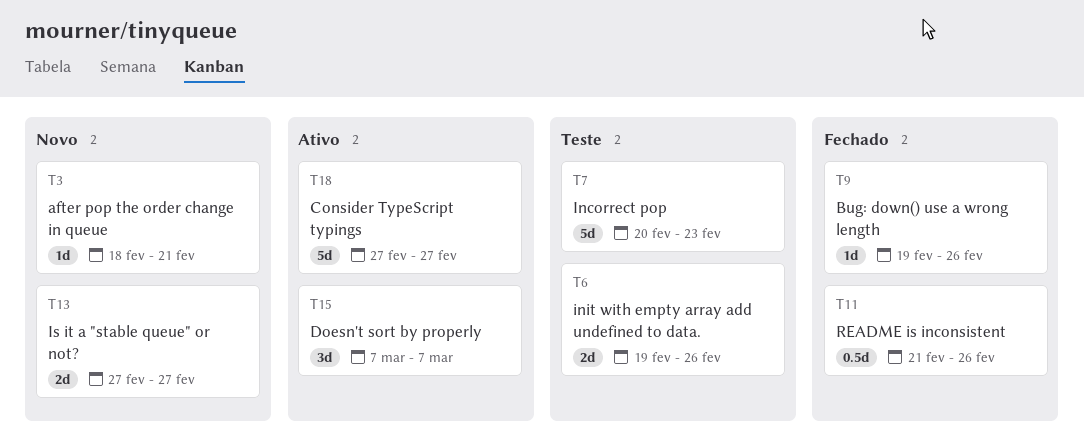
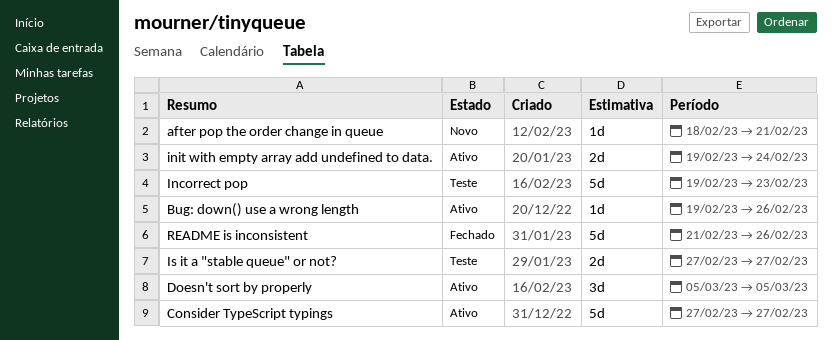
Bug: down() use a wrong length, status: Fechado -> Ativo
Doesn't sort by properly, start: Mar 7 -> Mar 5
Doesn't sort by properly, due: Mar 7 -> Mar 5
Incorrect pop, start: Feb 20 -> Feb 19
init with empty array add undefined to data., status: Teste -> Ativo
init with empty array add undefined to data., due: Feb 26 -> Feb 24
Is it a "stable queue" or not?, status: Novo -> Teste
README is inconsistent, estimate: 0.5d -> 5d

